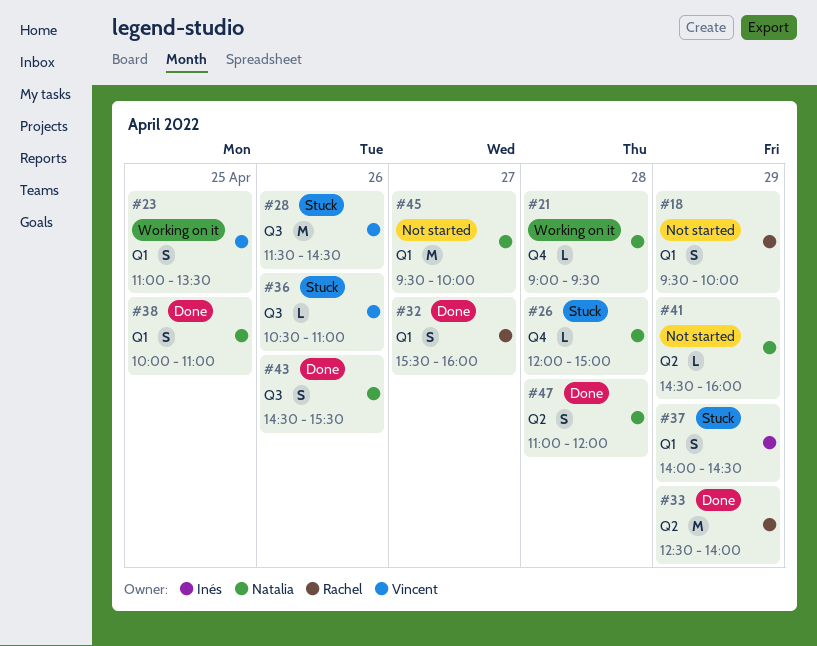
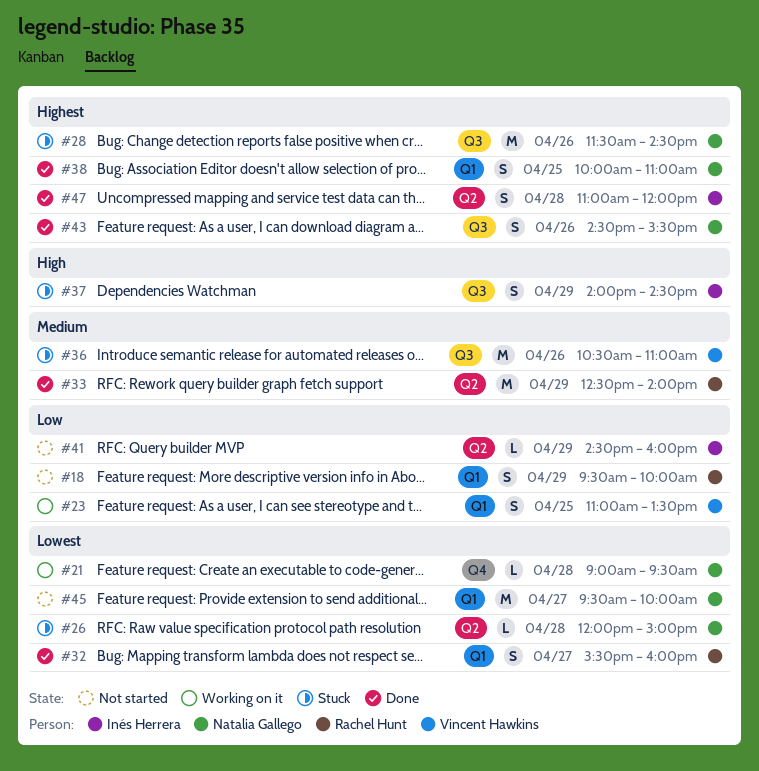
#26, label: Q4 -> Q2
#28, owner: Vincent Hawkins -> Natalia Gallego
#36, estimate: L -> M
#37, label: Q1 -> Q3
#41, owner: Natalia Gallego -> Inés Herrera
#47, owner: Natalia Gallego -> Inés Herrera

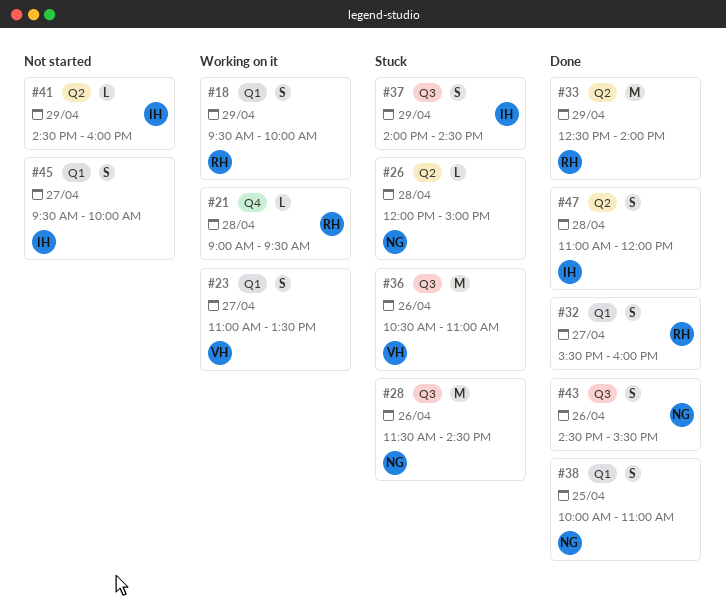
#18, status: Not started -> Working on it
#21, owner: Natalia Gallego -> Rachel Hunt
#23, day: Apr 25 -> Apr 27
#45, owner: Natalia Gallego -> Inés Herrera
#45, estimate: M -> S

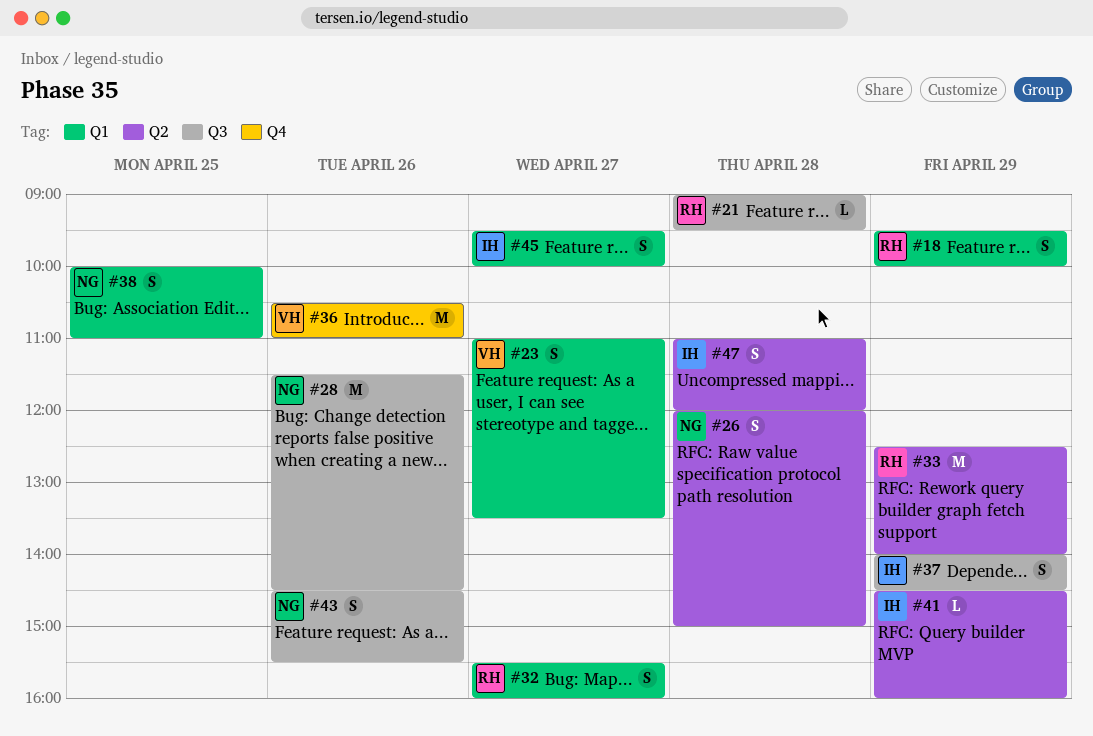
#21, label: Q4 -> Q3
#26, estimate: L -> S
#36, label: Q3 -> Q4

